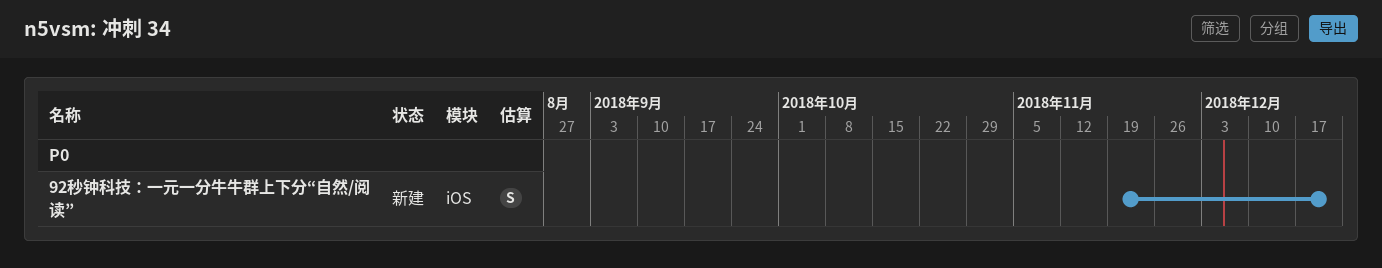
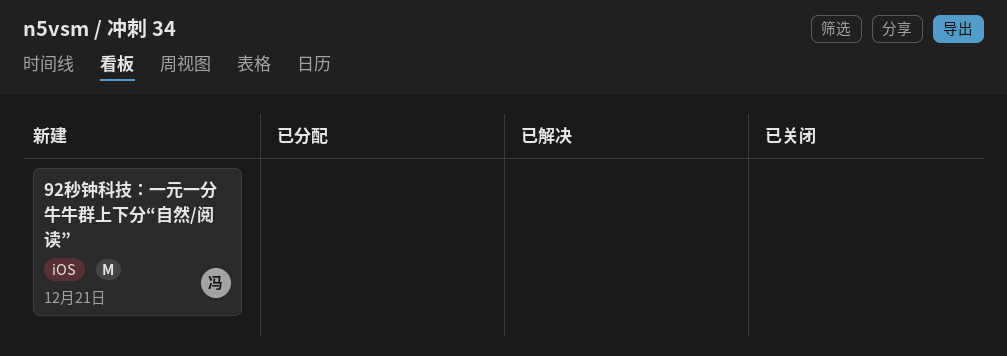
92秒钟科技：一元一分牛牛群上下分“自然/阅读”, estimate: S -> M

